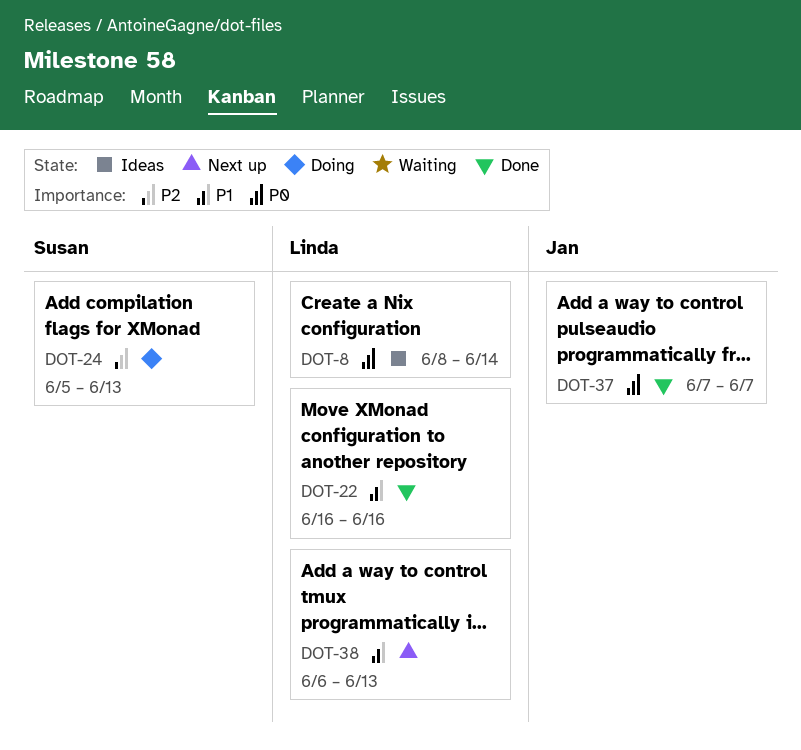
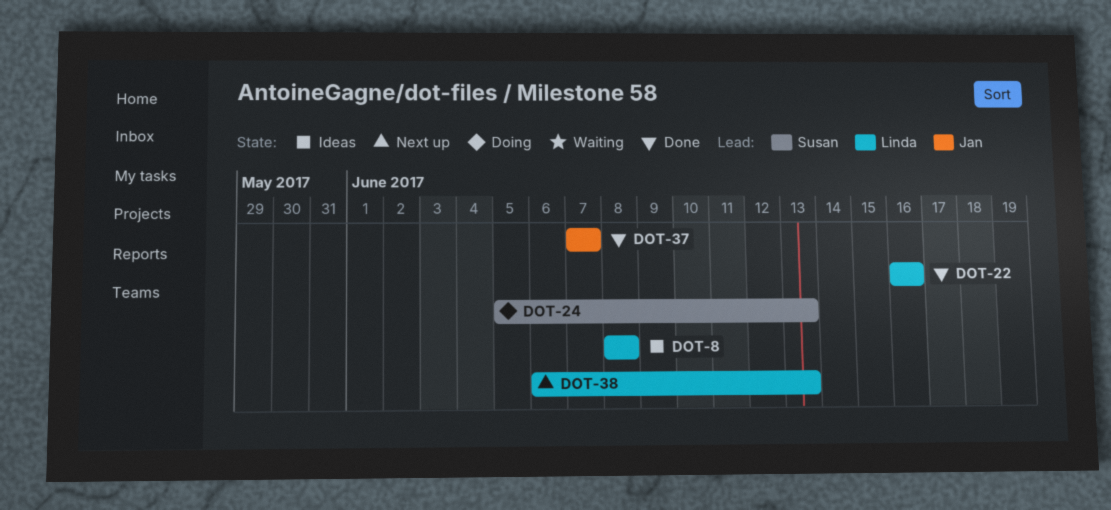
DOT-8, due: Jun 14 -> Jun 8

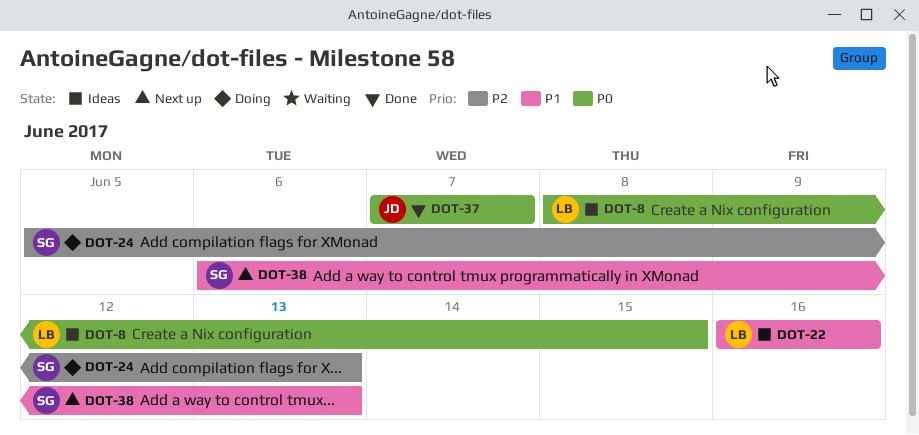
DOT-8, due: Jun 8 -> Jun 15
DOT-22, status: Done -> Ideas
DOT-38, owner: Linda -> Susan

